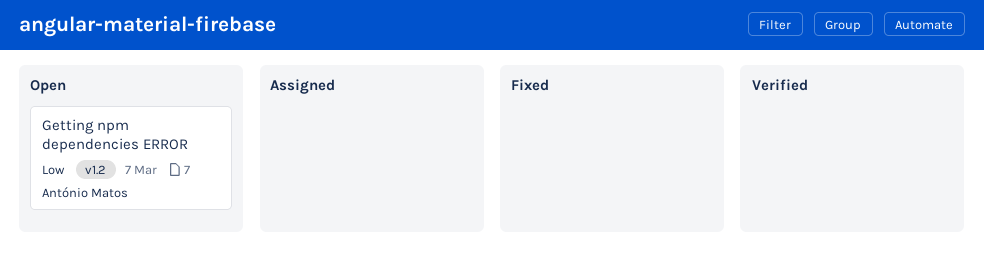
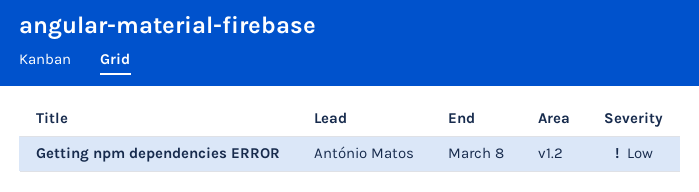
Getting npm dependencies ERROR, due: Mar 7 -> Mar 8

